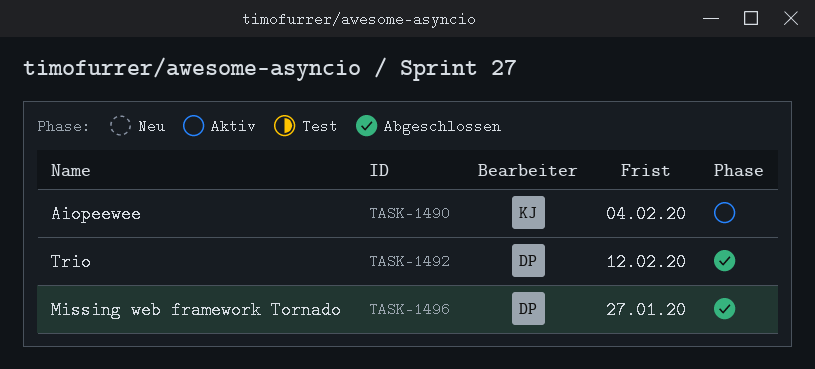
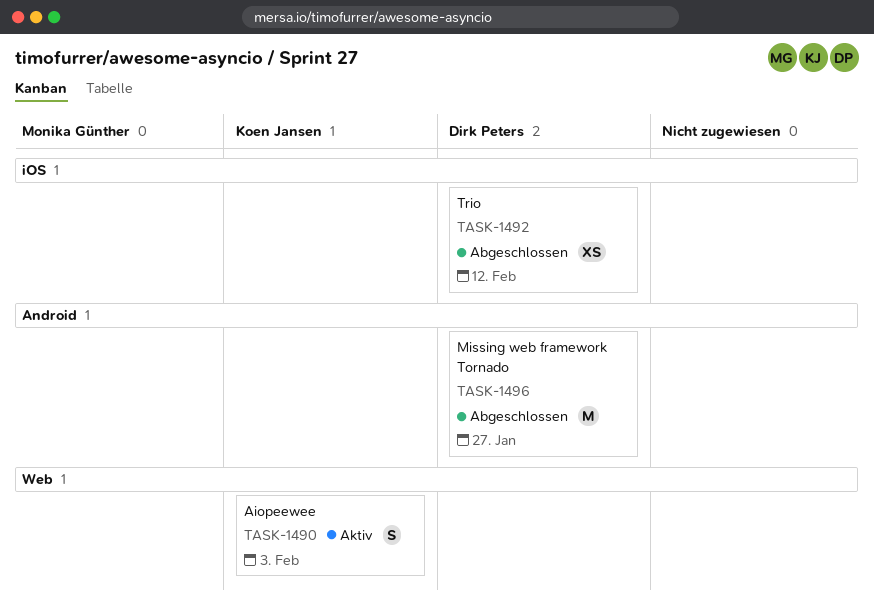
TASK-1490, due: Feb 4 -> Feb 3

